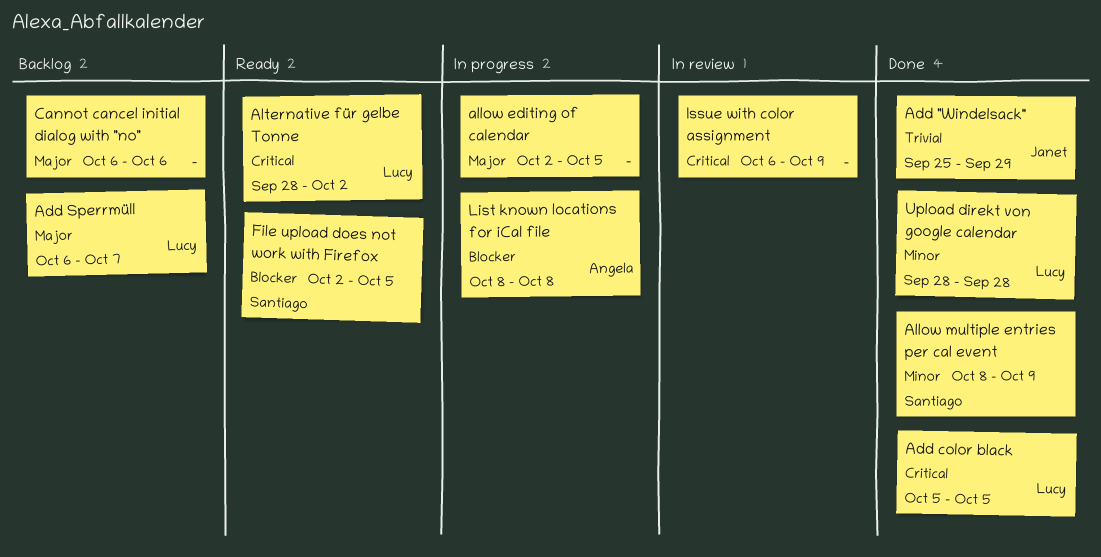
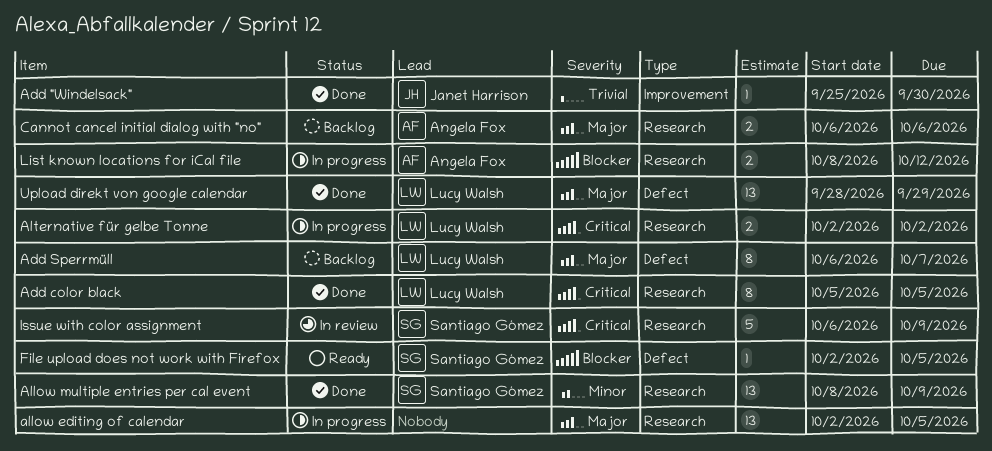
Add "Windelsack", due: Sep 29 -> Sep 30
Alternative für gelbe Tonne, status: Ready -> In progress
Alternative für gelbe Tonne, start: Sep 28 -> Oct 2
Cannot cancel initial dialog with "no", owner: none -> Angela Fox
Issue with color assignment, owner: none -> Santiago Gómez
List known locations for iCal file, due: Oct 8 -> Oct 12
Upload direkt von google calendar, priority: Minor -> Major
Upload direkt von google calendar, due: Sep 28 -> Sep 29

